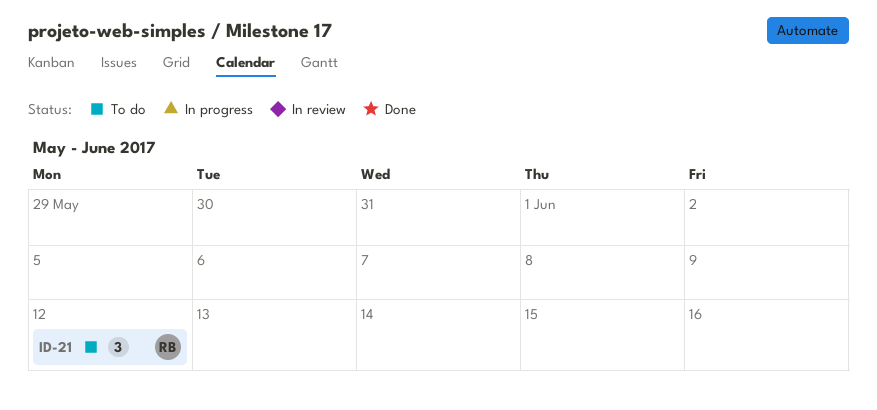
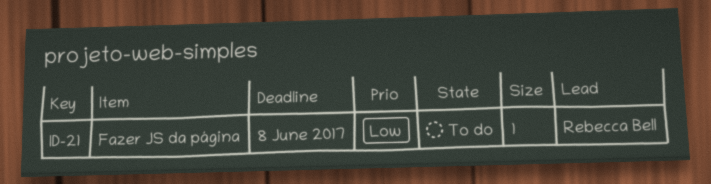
ID-21, estimate: 3 -> 1
ID-21, due: Jun 12 -> Jun 8

